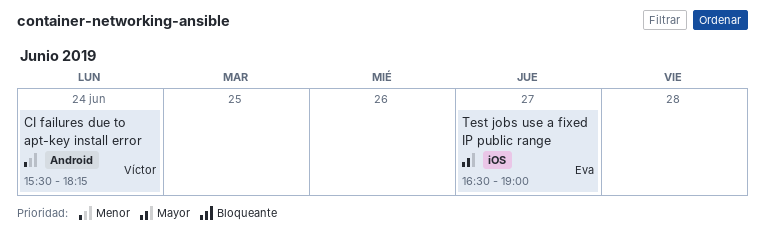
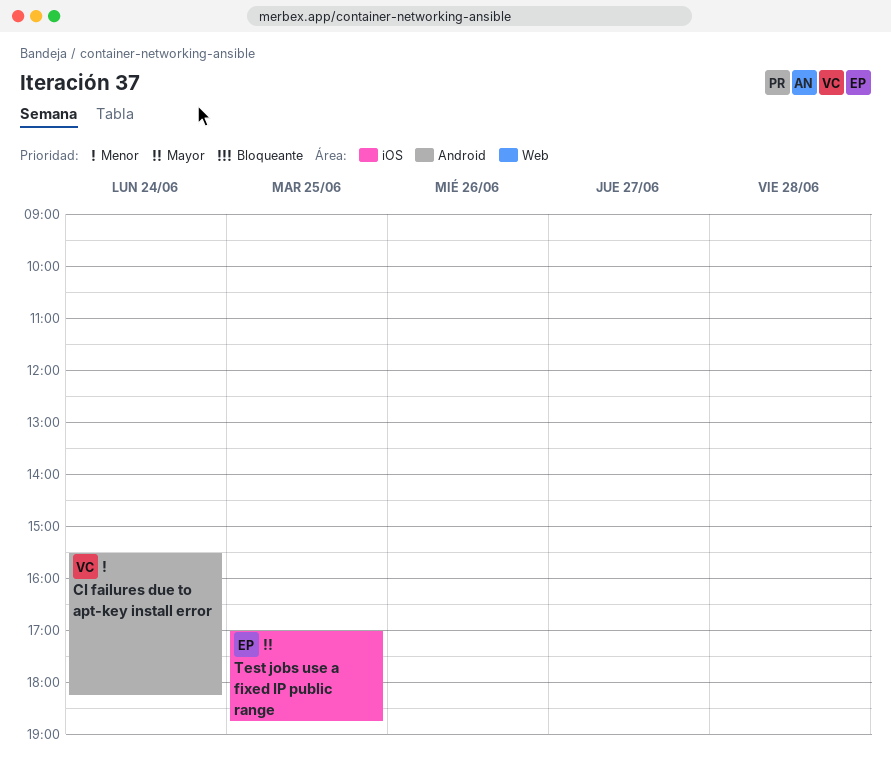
Test jobs use a fixed IP public range, day: Jun 27 -> Jun 25
Test jobs use a fixed IP public range, begins: 16:30 -> 17:00
Test jobs use a fixed IP public range, ends: 19:00 -> 18:45

